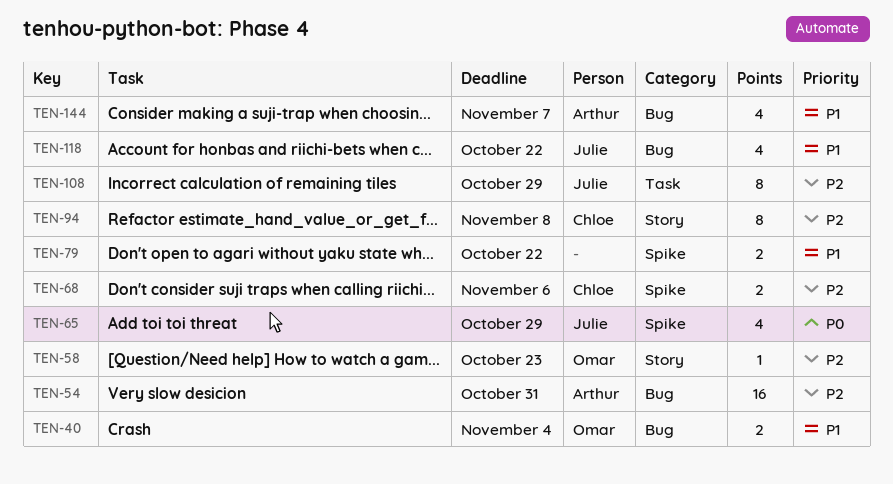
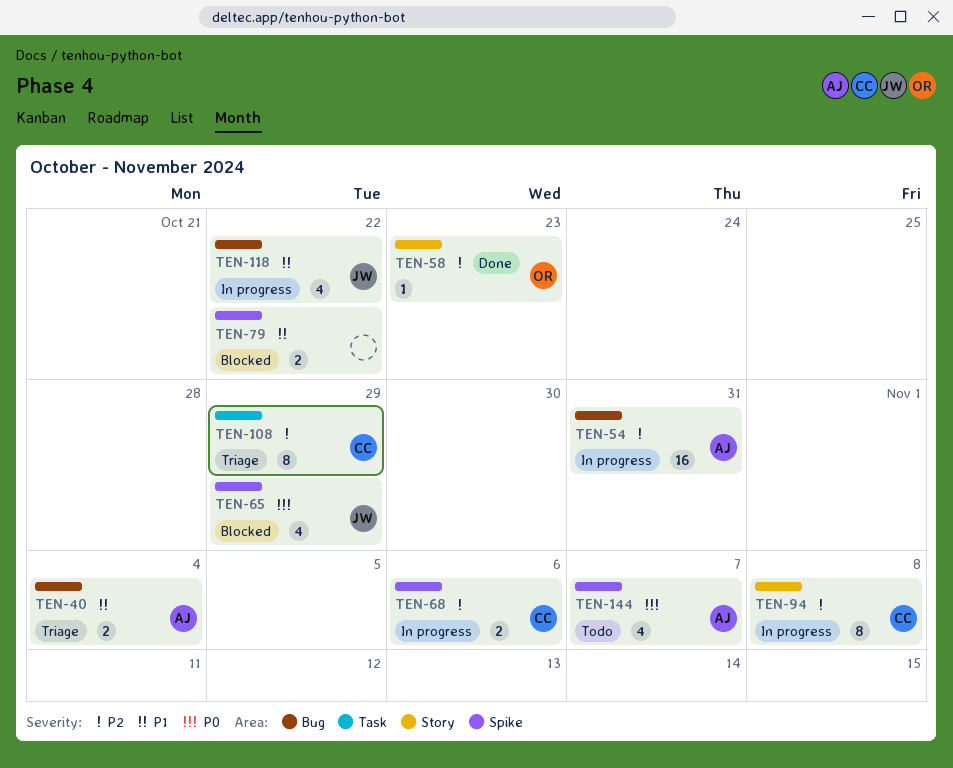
TEN-40, owner: Omar -> Arthur
TEN-108, owner: Julie -> Chloe
TEN-144, priority: P1 -> P0
TEN-144, label: Bug -> Spike

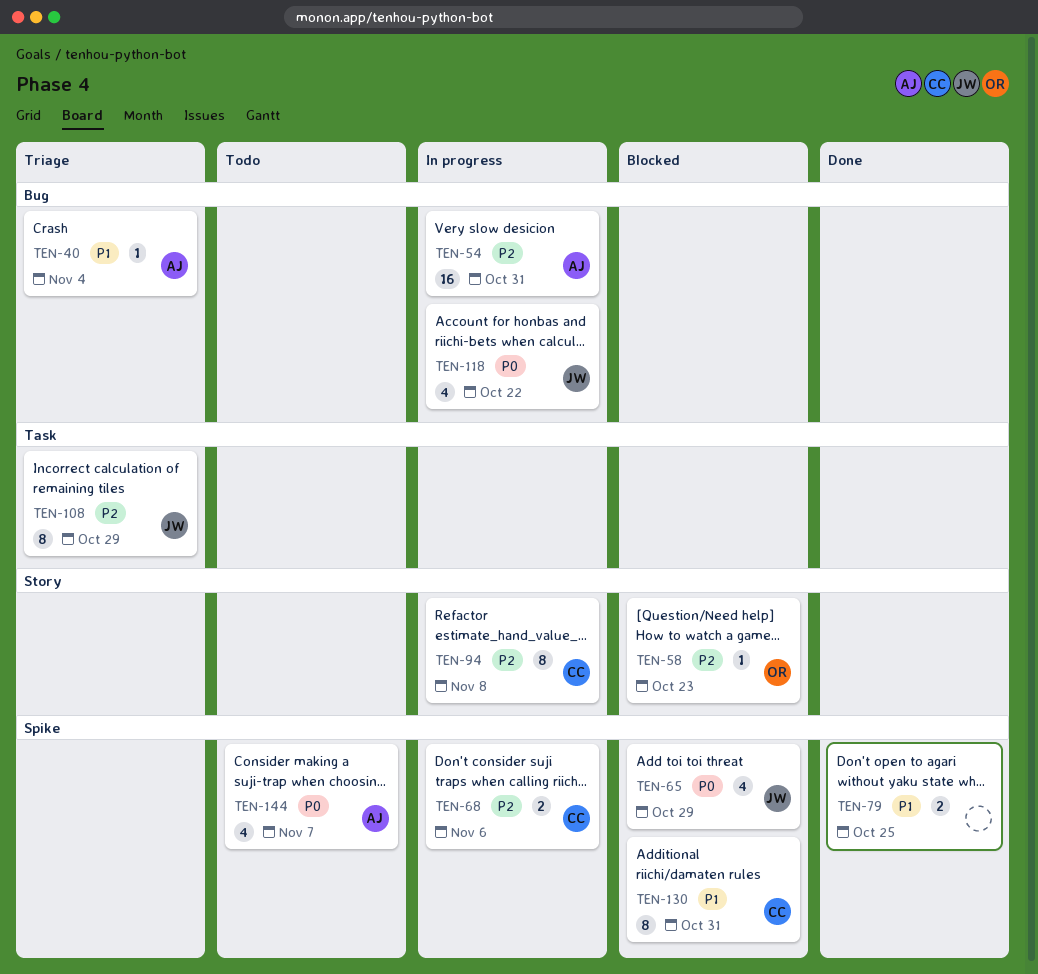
TEN-40, estimate: 2 -> 1
TEN-58, status: Done -> Blocked
TEN-79, status: Blocked -> Done
TEN-79, due: Oct 22 -> Oct 25
TEN-108, owner: CC -> JW
TEN-118, priority: P1 -> P0
TEN-130: none -> present

